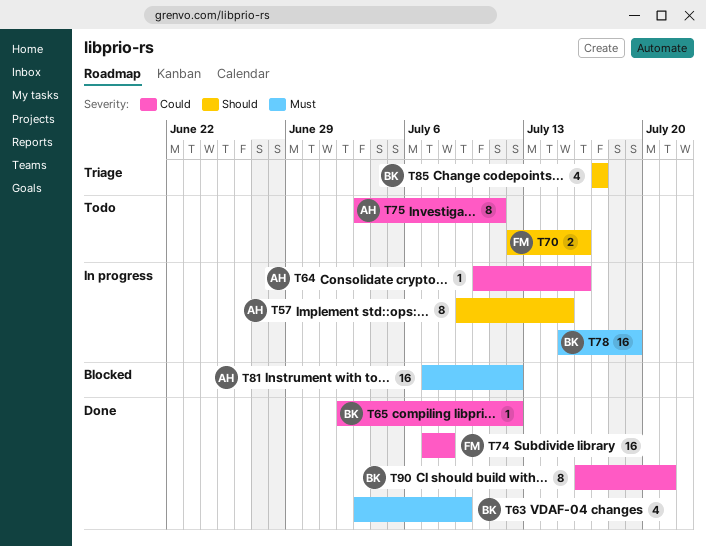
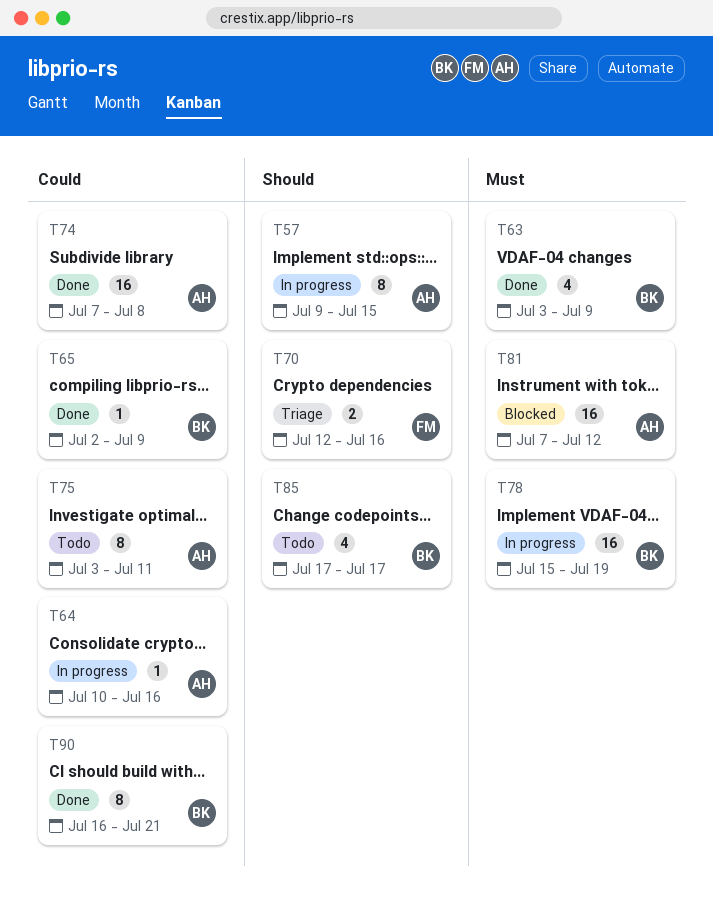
T65, due: Jul 12 -> Jul 9
T70, status: Todo -> Triage
T74, owner: FM -> AH
T85, status: Triage -> Todo

